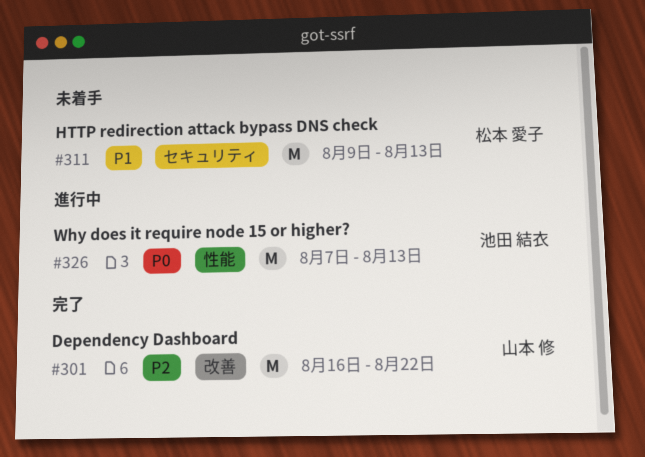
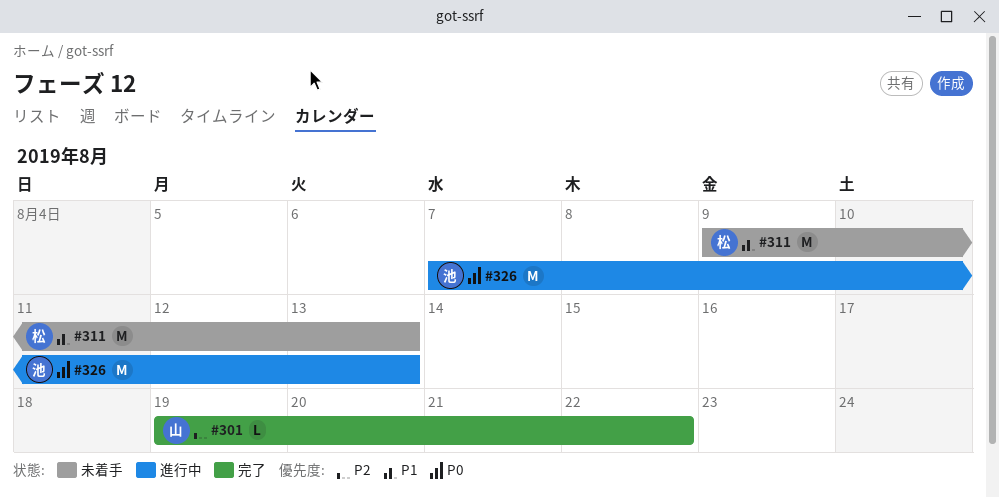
#301, estimate: M -> L
#301, start: Aug 16 -> Aug 19

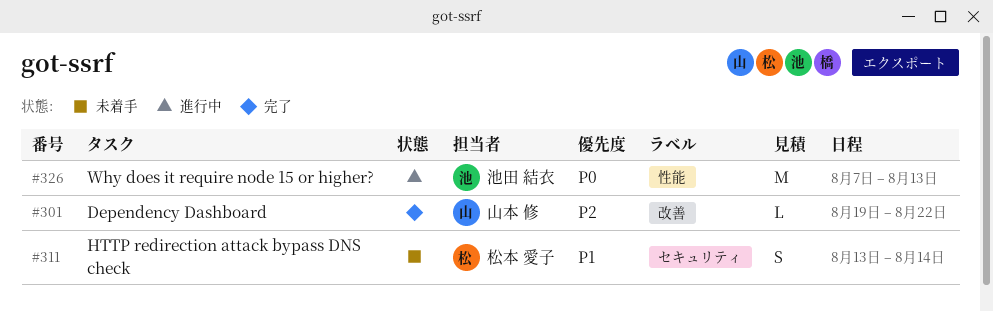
#311, estimate: M -> S
#311, start: Aug 9 -> Aug 13
#311, due: Aug 13 -> Aug 14

